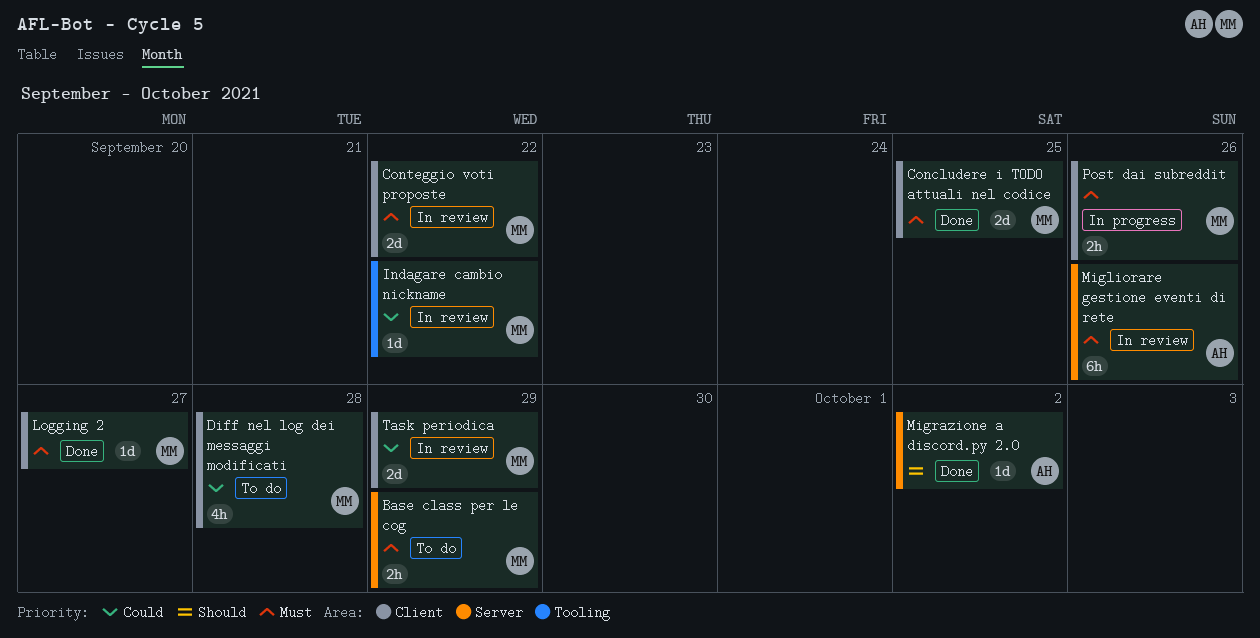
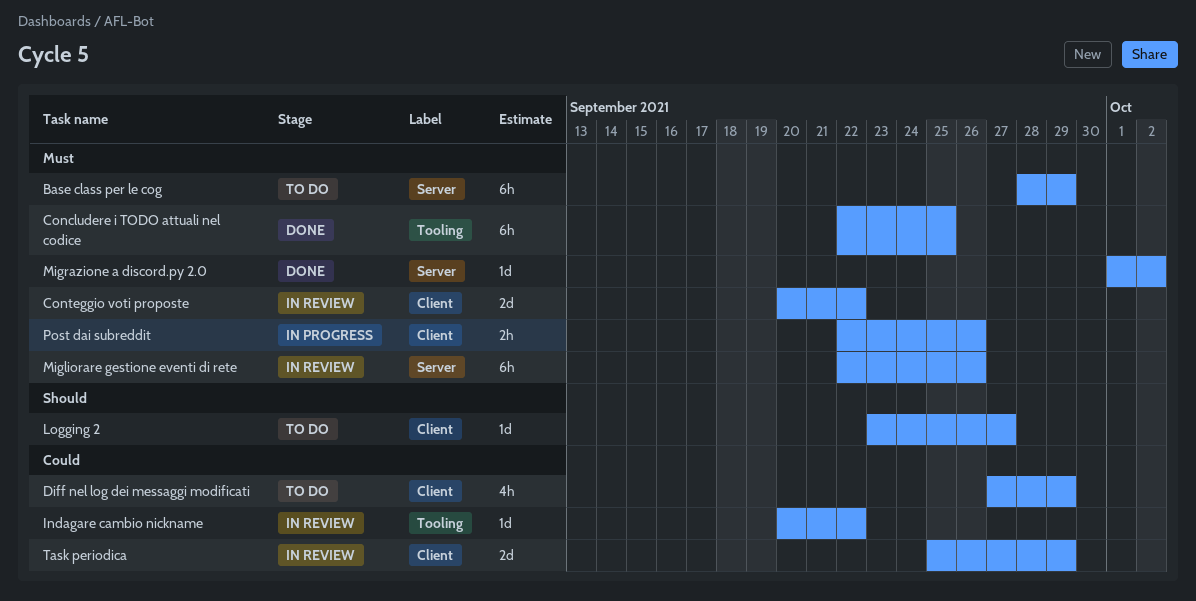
Base class per le cog, estimate: 2h -> 6h
Concludere i TODO attuali nel codice, label: Client -> Tooling
Concludere i TODO attuali nel codice, estimate: 2d -> 6h
Diff nel log dei messaggi modificati, due: Sep 28 -> Sep 29
Logging 2, status: Done -> To do
Logging 2, priority: Must -> Should
Migrazione a discord.py 2.0, priority: Should -> Must

